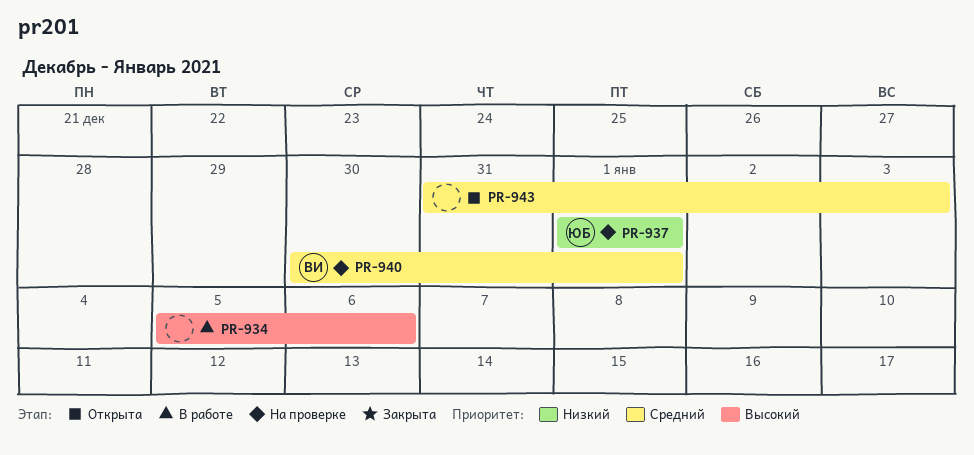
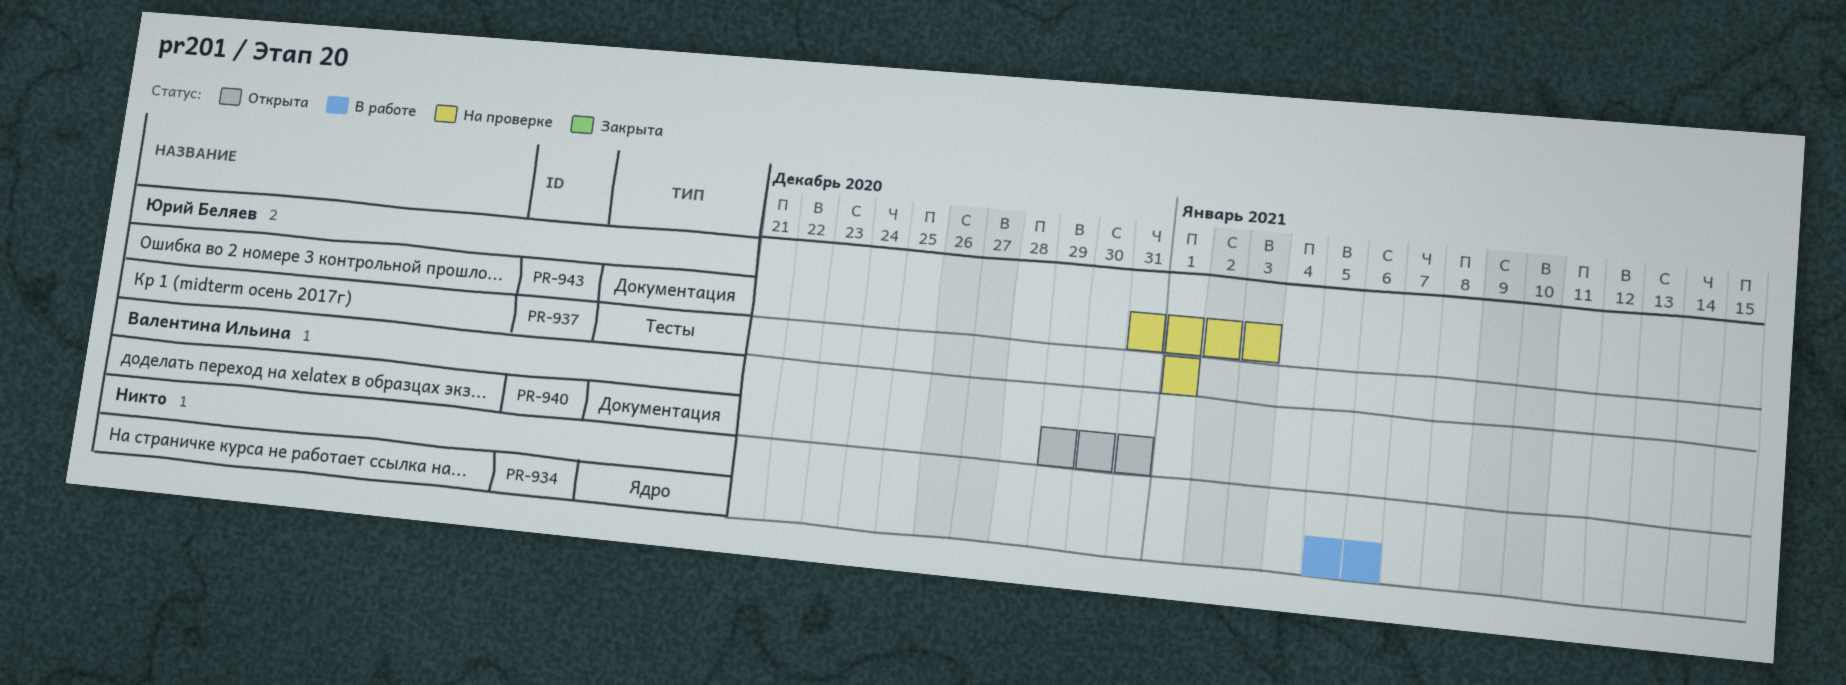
PR-940, status: На проверке -> Открыта
PR-940, start: Dec 30 -> Dec 29
PR-940, due: Jan 1 -> Dec 31
PR-943, status: Открыта -> На проверке
PR-943, owner: none -> Юрий Беляев

